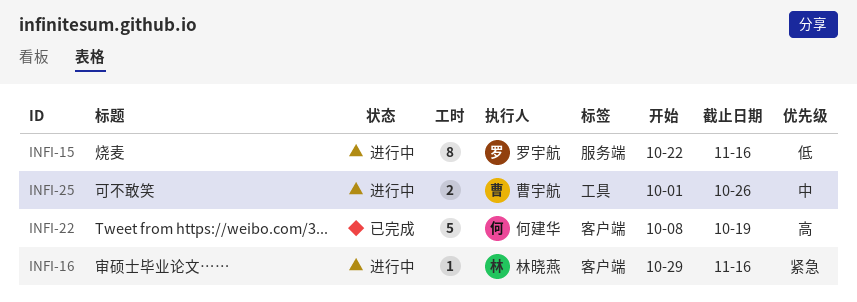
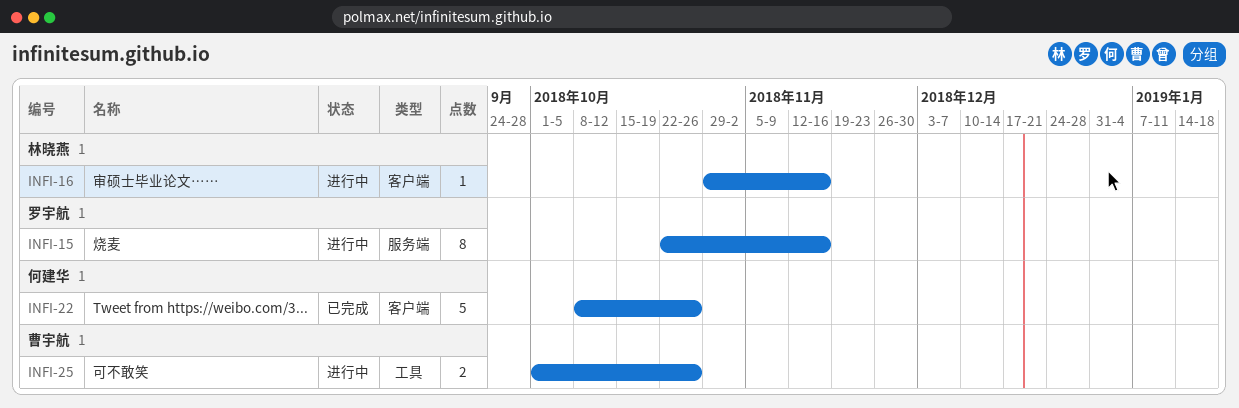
INFI-22, due: Oct 19 -> Oct 26

